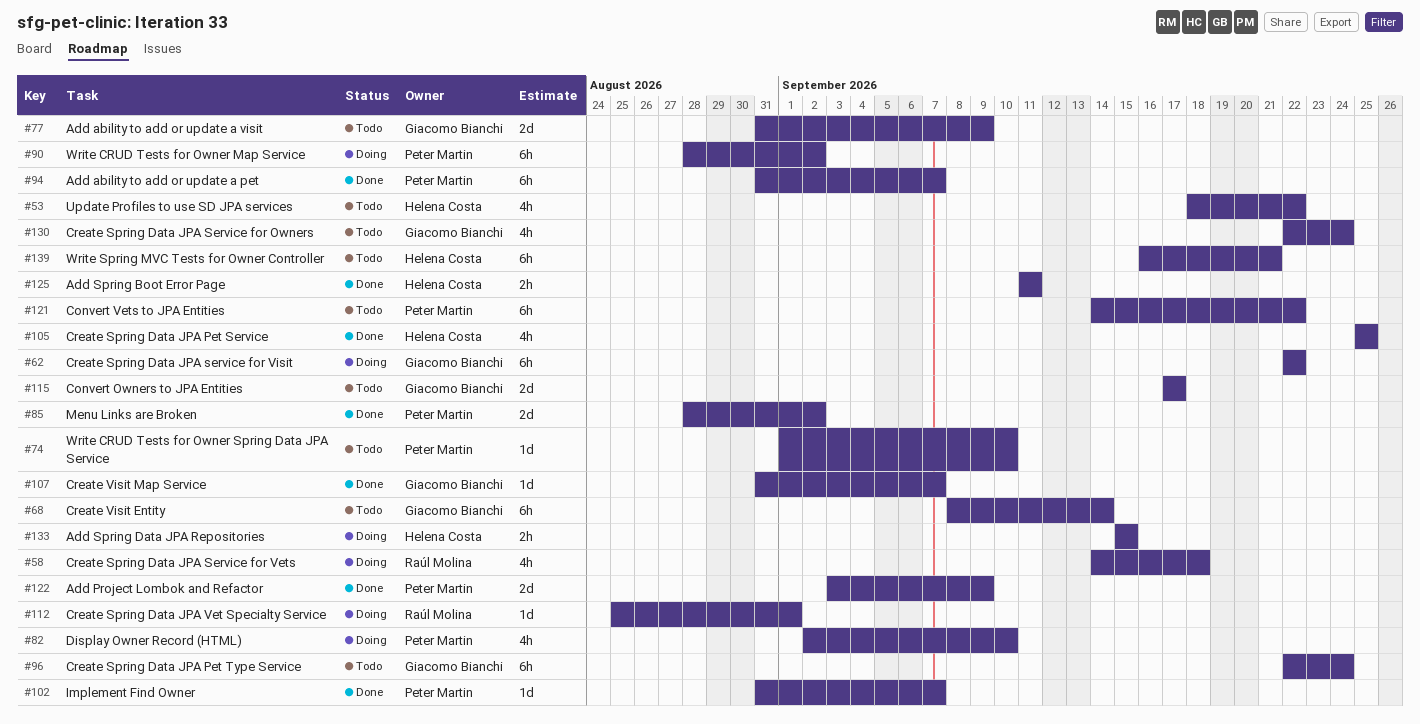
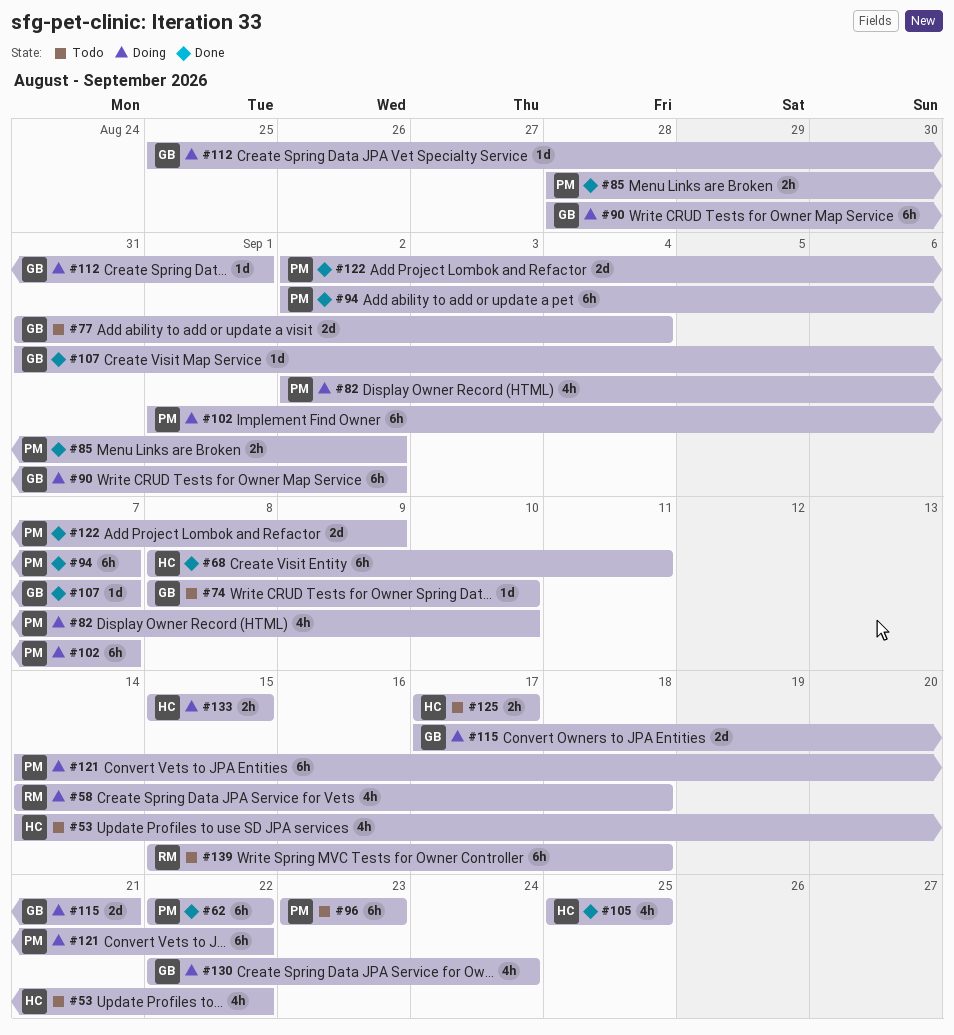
#53, start: Sep 18 -> Sep 14
#62, status: Doing -> Done
#62, owner: Giacomo Bianchi -> Peter Martin
#68, status: Todo -> Done
#68, owner: Giacomo Bianchi -> Helena Costa
#68, due: Sep 14 -> Sep 11
#74, owner: Peter Martin -> Giacomo Bianchi
#74, start: Sep 1 -> Sep 8
#77, due: Sep 9 -> Sep 4
#85, estimate: 2d -> 2h
#90, owner: Peter Martin -> Giacomo Bianchi
#94, start: Aug 31 -> Sep 2
#96, owner: Giacomo Bianchi -> Peter Martin
#96, start: Sep 22 -> Sep 23
#96, due: Sep 24 -> Sep 23
#102, status: Done -> Doing
#102, estimate: 1d -> 6h
#102, start: Aug 31 -> Sep 1
#112, owner: Raúl Molina -> Giacomo Bianchi
#115, status: Todo -> Doing
#115, due: Sep 17 -> Sep 21
#121, status: Todo -> Doing
#122, start: Sep 3 -> Sep 2
#125, status: Done -> Todo
#125, start: Sep 11 -> Sep 17
#125, due: Sep 11 -> Sep 17
#130, status: Todo -> Doing
#139, owner: Helena Costa -> Raúl Molina
#139, start: Sep 16 -> Sep 15
#139, due: Sep 21 -> Sep 18

